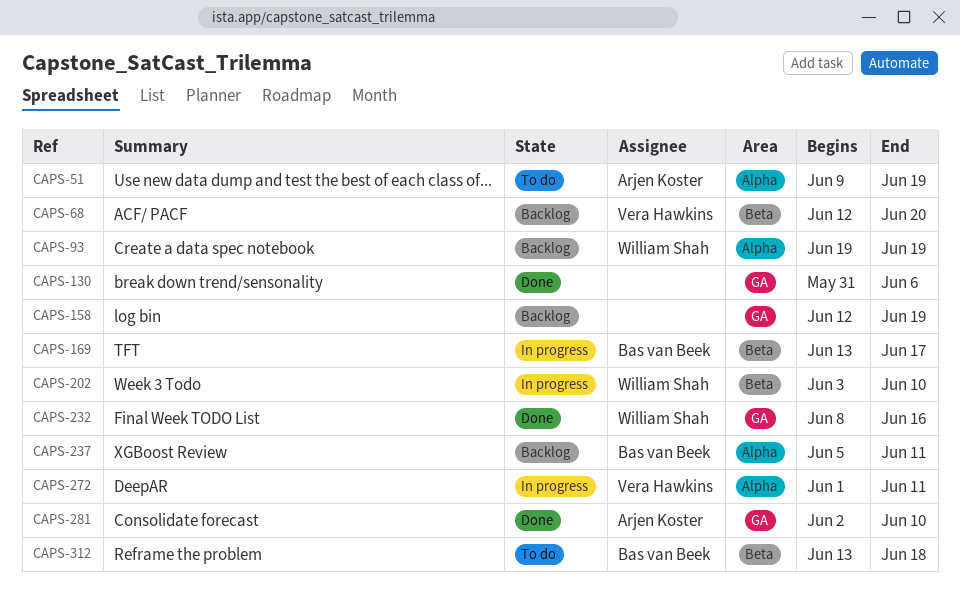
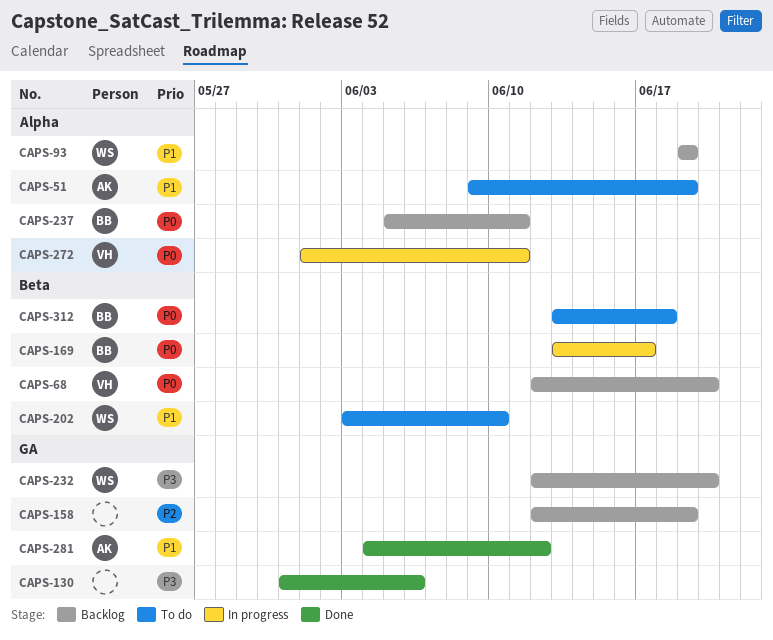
CAPS-202, status: In progress -> To do
CAPS-232, status: Done -> Backlog
CAPS-232, start: Jun 8 -> Jun 12
CAPS-232, due: Jun 16 -> Jun 20
CAPS-281, start: Jun 2 -> Jun 4
CAPS-281, due: Jun 10 -> Jun 12

